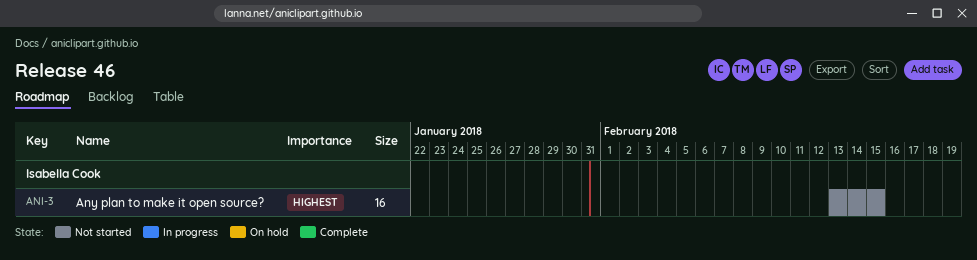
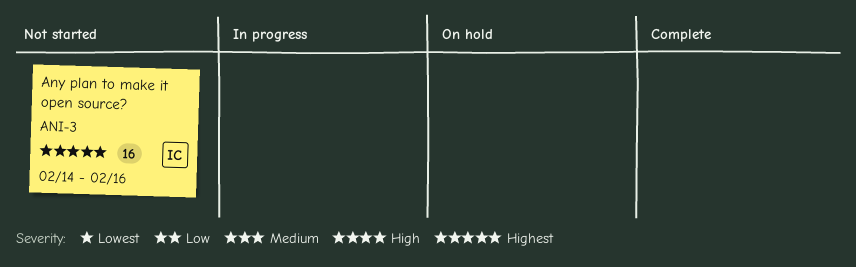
ANI-3, start: Feb 13 -> Feb 14
ANI-3, due: Feb 15 -> Feb 16

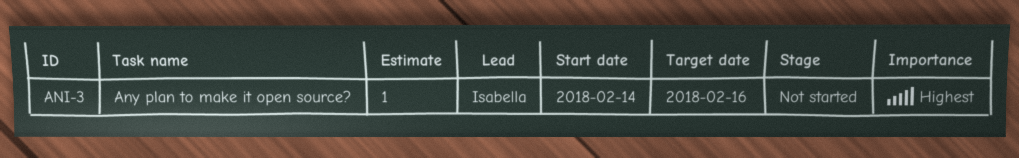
ANI-3, estimate: 16 -> 1

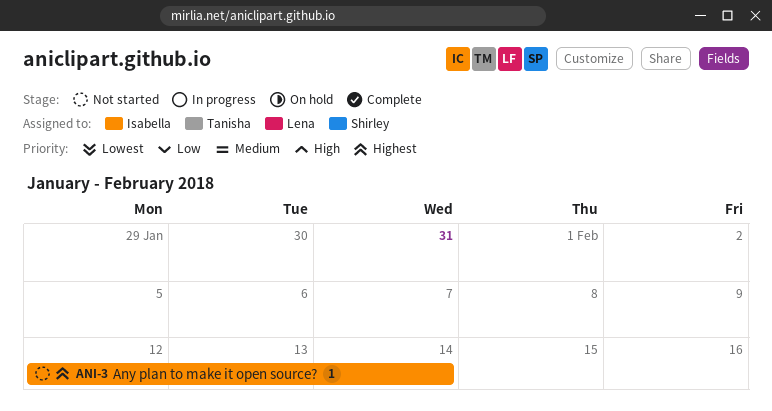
ANI-3, start: Feb 14 -> Feb 12
ANI-3, due: Feb 16 -> Feb 14

